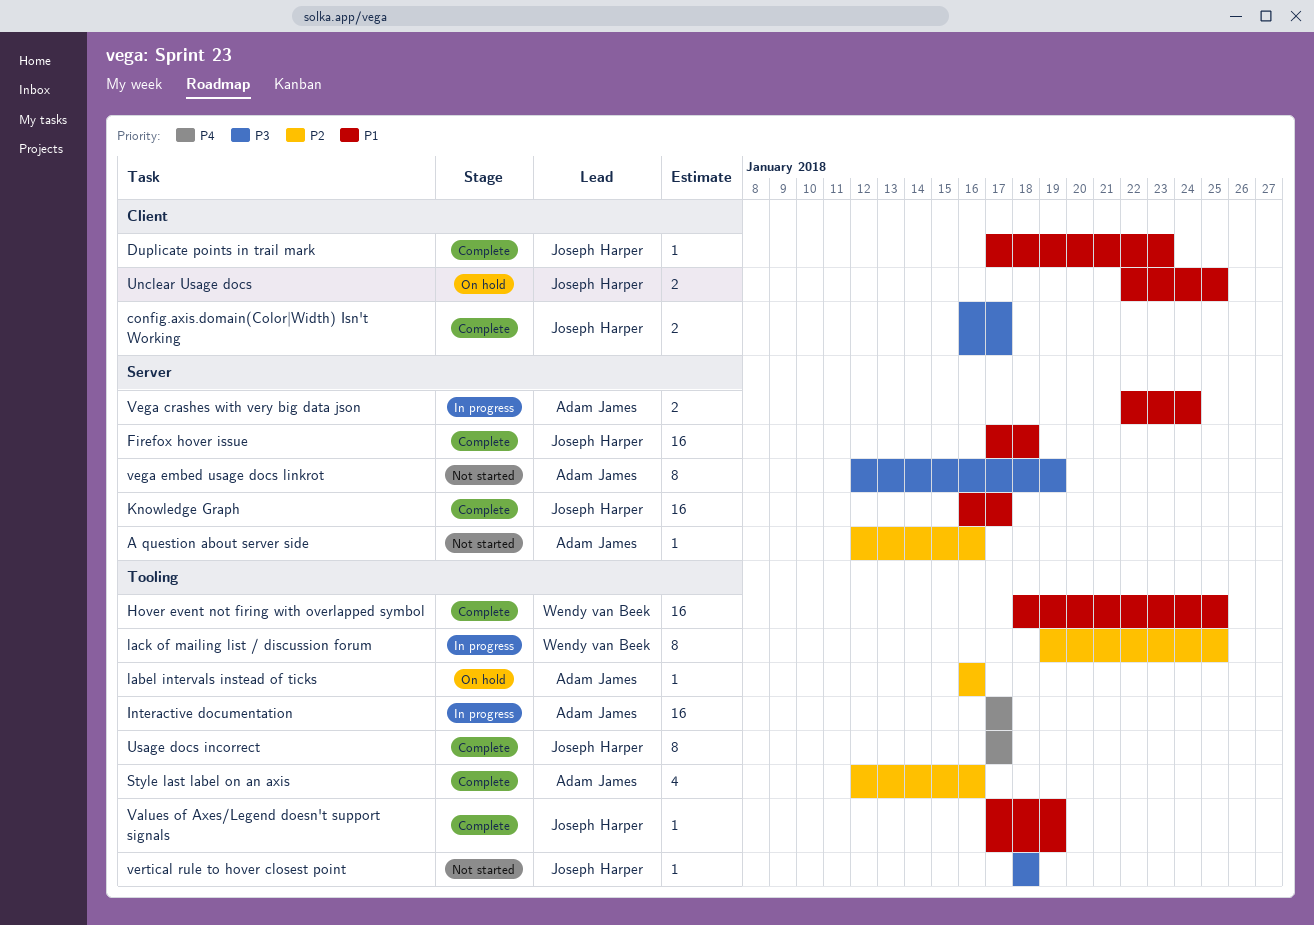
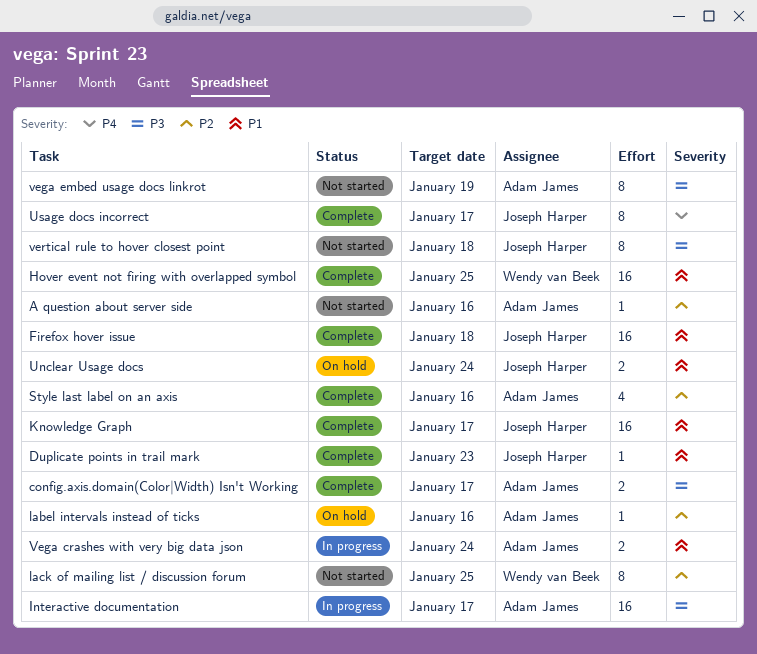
config.axis.domain(Color|Width) Isn't Working, owner: Joseph Harper -> Adam James
Interactive documentation, priority: P4 -> P3
lack of mailing list / discussion forum, status: In progress -> Not started
Unclear Usage docs, due: Jan 25 -> Jan 24
Values of Axes/Legend doesn't support signals: present -> none
vertical rule to hover closest point, estimate: 1 -> 8

